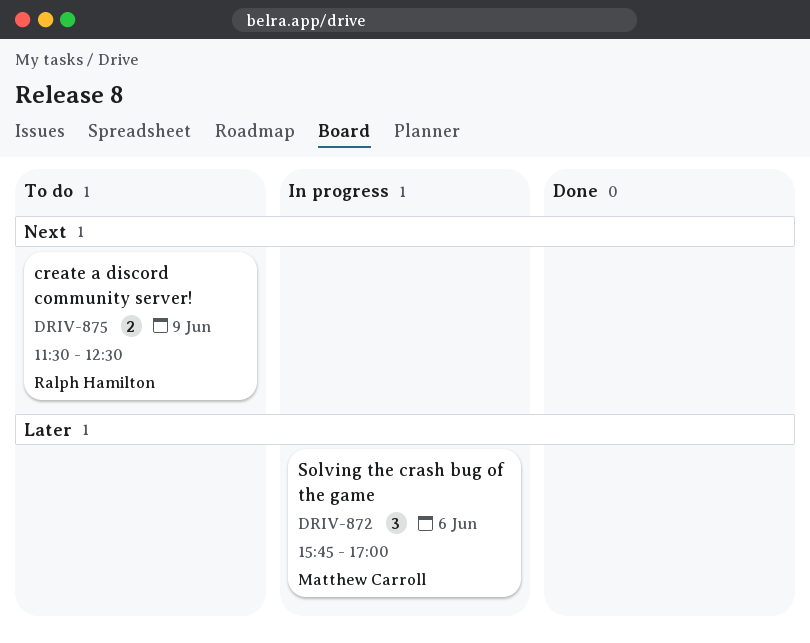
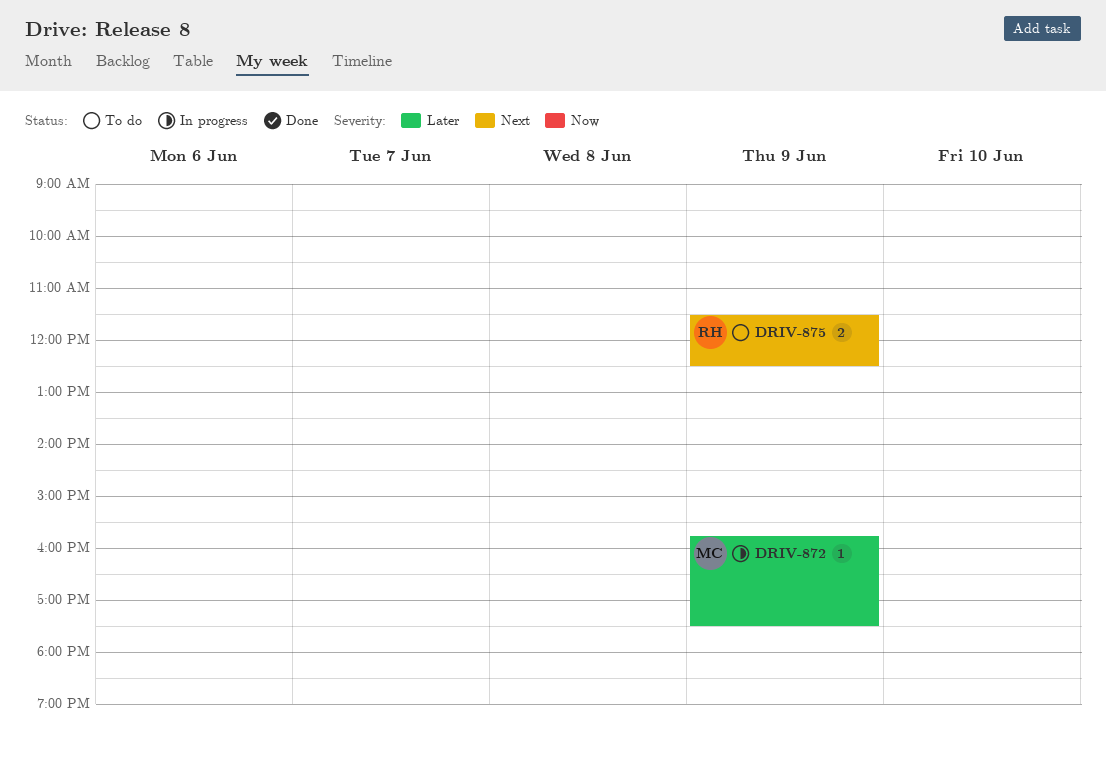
DRIV-872, estimate: 3 -> 1
DRIV-872, day: Jun 6 -> Jun 9
DRIV-872, ends: 17:00 -> 17:30

